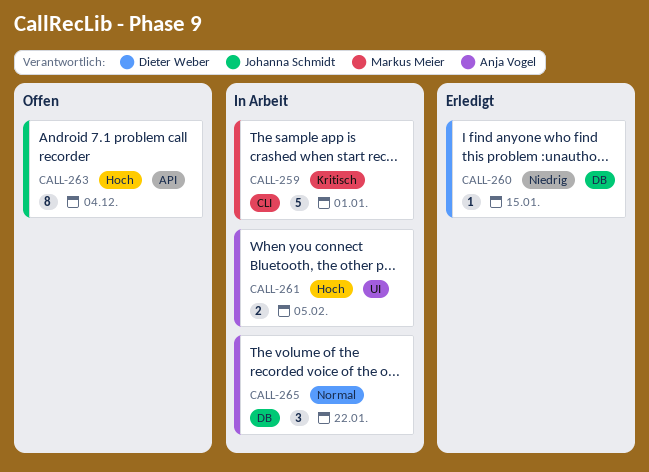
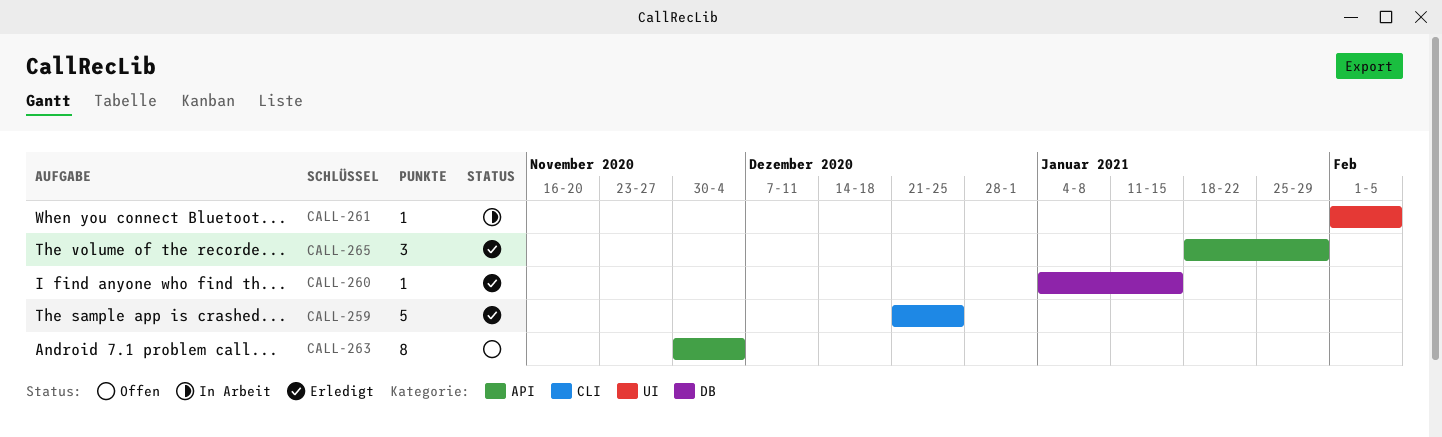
CALL-259, status: In Arbeit -> Erledigt
CALL-259, due: Jan 1 -> Dec 25
CALL-261, estimate: 2 -> 1
CALL-265, status: In Arbeit -> Erledigt
CALL-265, label: DB -> API
CALL-265, due: Jan 22 -> Jan 29

